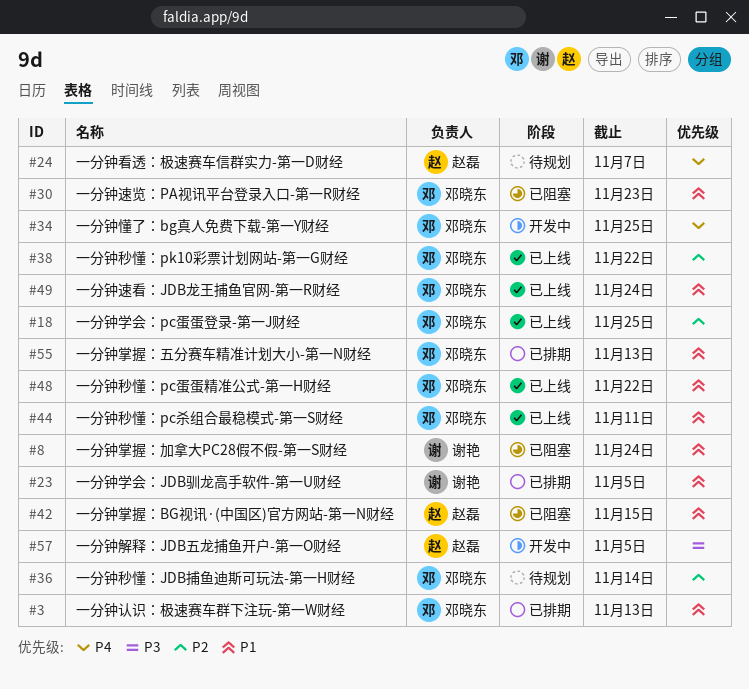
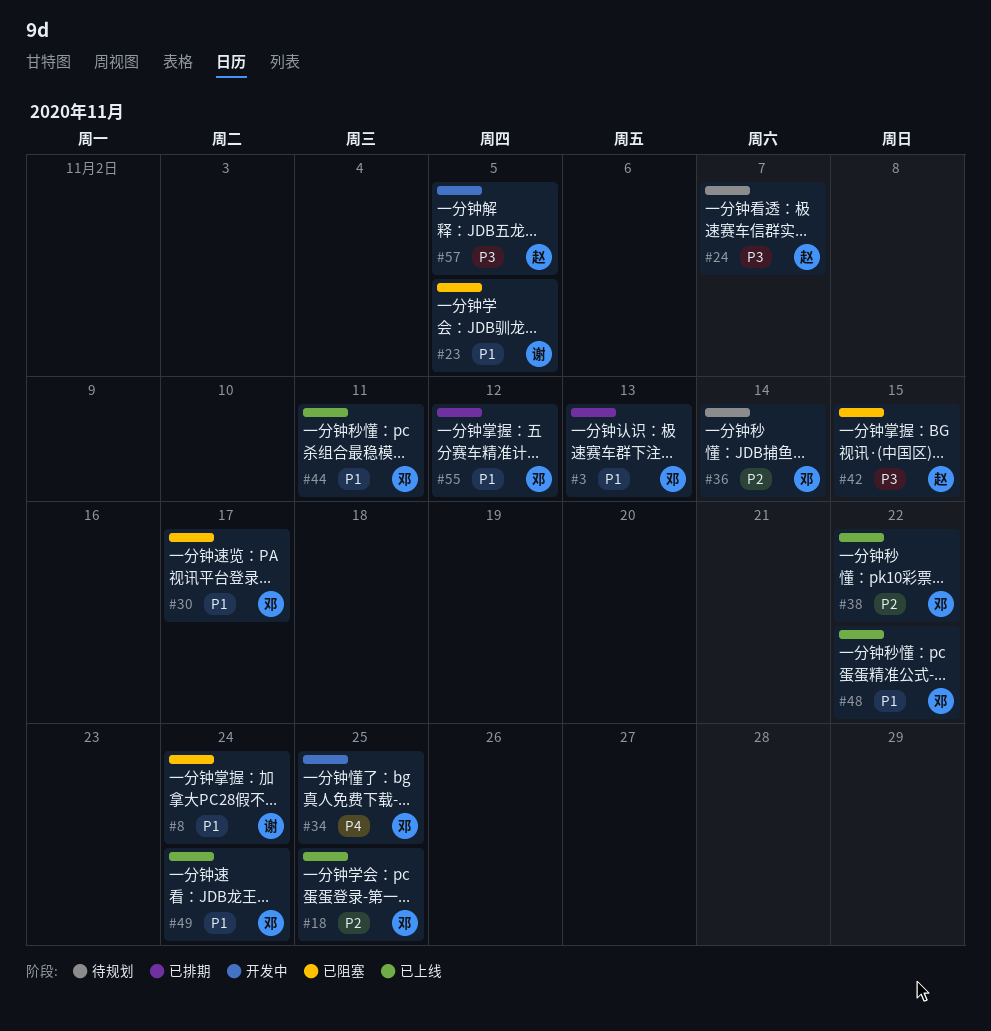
#23, status: 已排期 -> 已阻塞
#24, priority: P4 -> P3
#30, due: Nov 23 -> Nov 17
#42, priority: P1 -> P3
#55, due: Nov 13 -> Nov 12

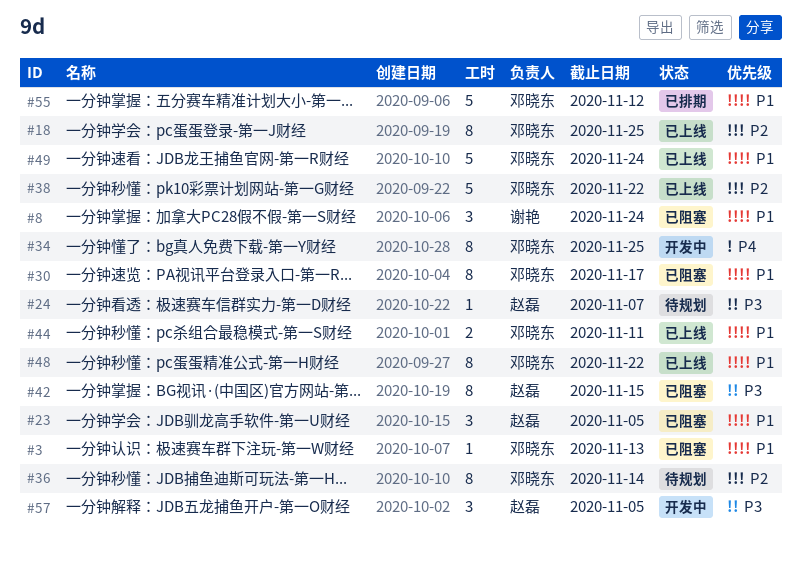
#3, status: 已排期 -> 已阻塞
#23, owner: 谢艳 -> 赵磊

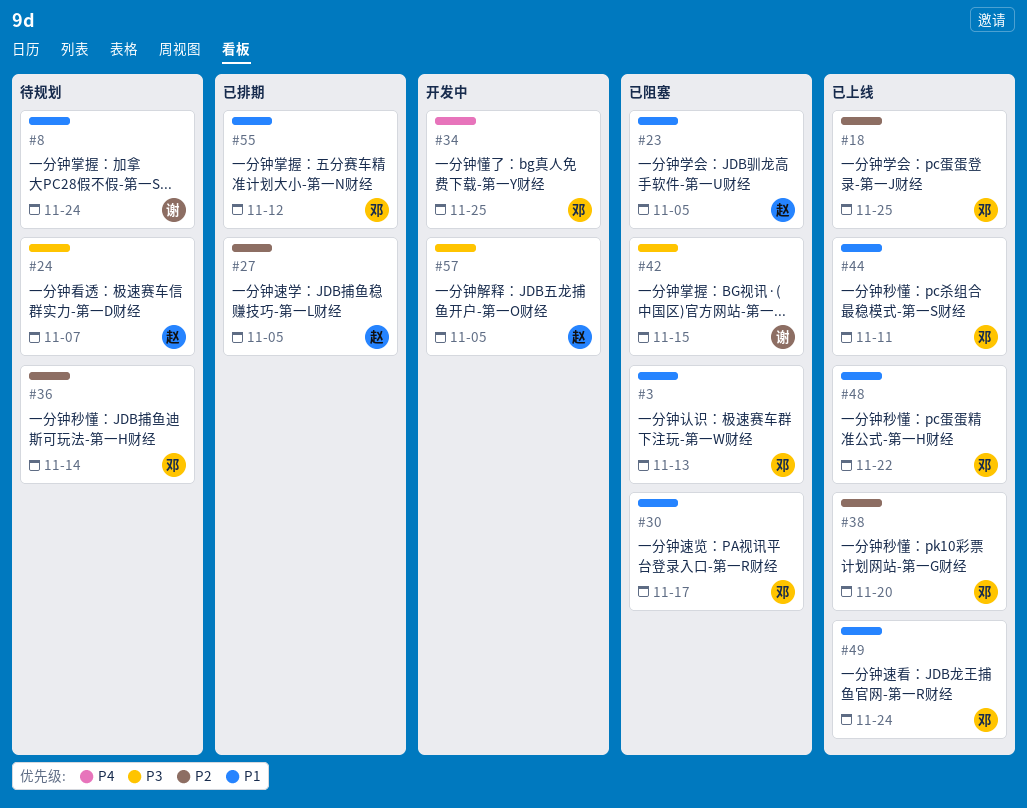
#8, status: 已阻塞 -> 待规划
#27: none -> present
#38, due: Nov 22 -> Nov 20
#42, owner: 赵磊 -> 谢艳

